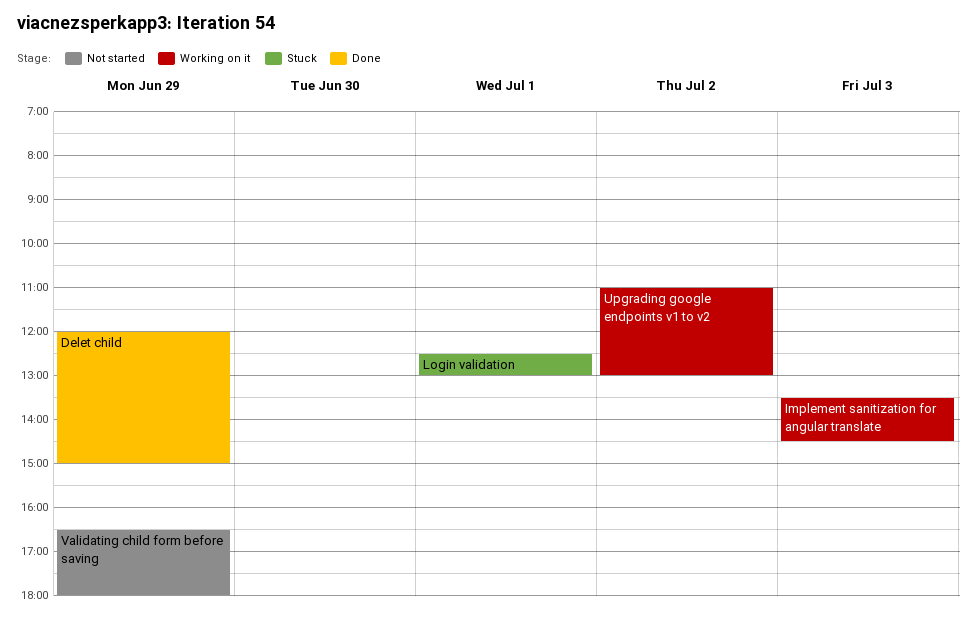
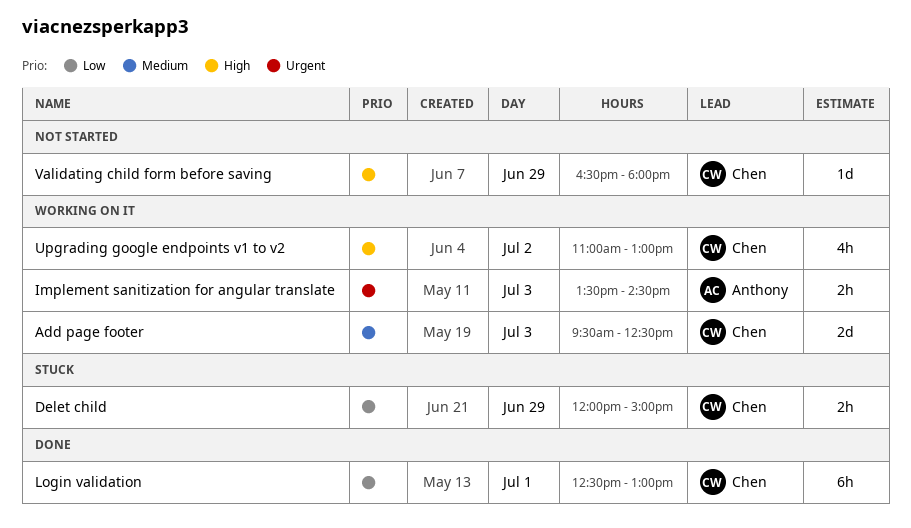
Add page footer: none -> present
Delet child, status: Done -> Stuck
Login validation, status: Stuck -> Done

